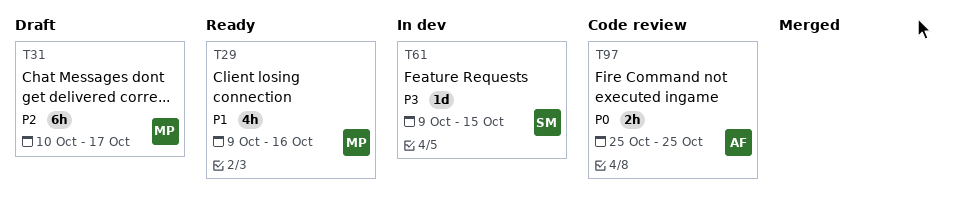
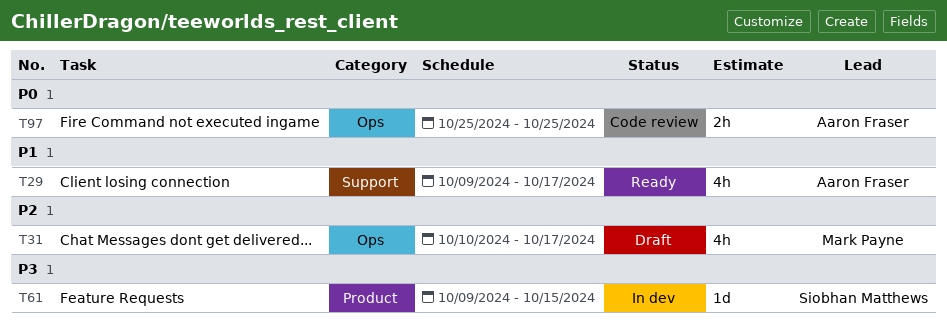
T29, owner: Mark Payne -> Aaron Fraser
T29, due: Oct 16 -> Oct 17
T31, estimate: 6h -> 4h

